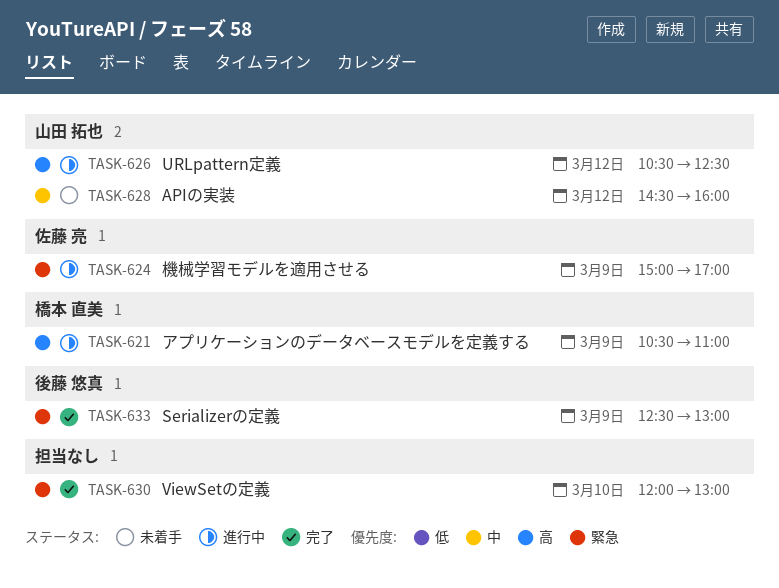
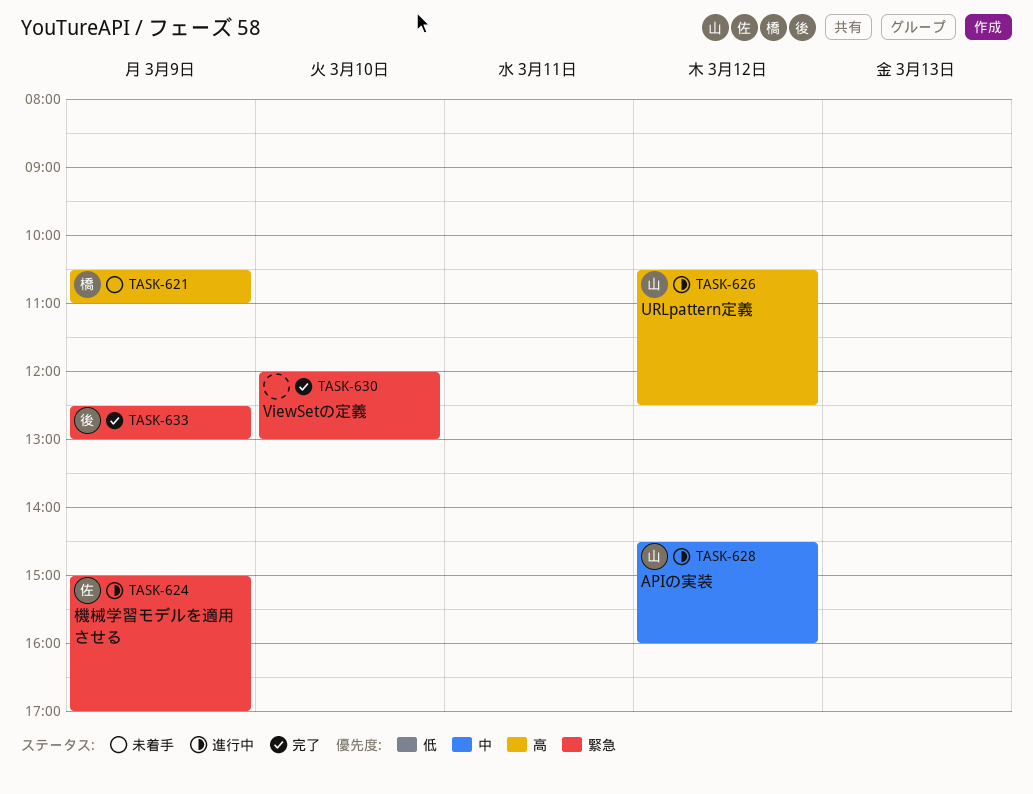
TASK-621, status: 進行中 -> 未着手
TASK-628, status: 未着手 -> 進行中

